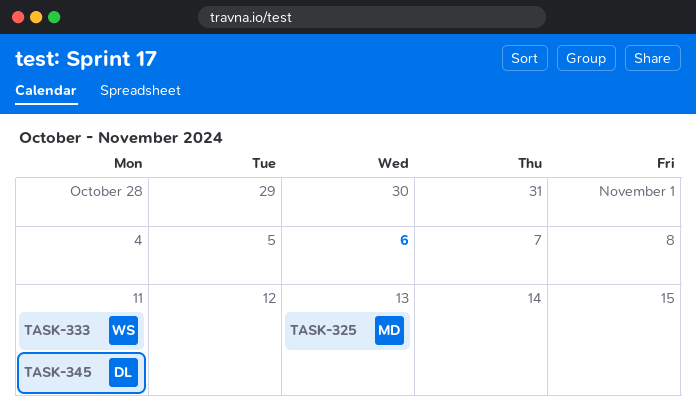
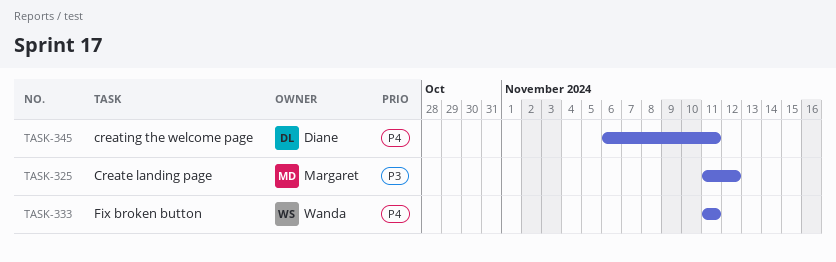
TASK-325, due: Nov 13 -> Nov 12

